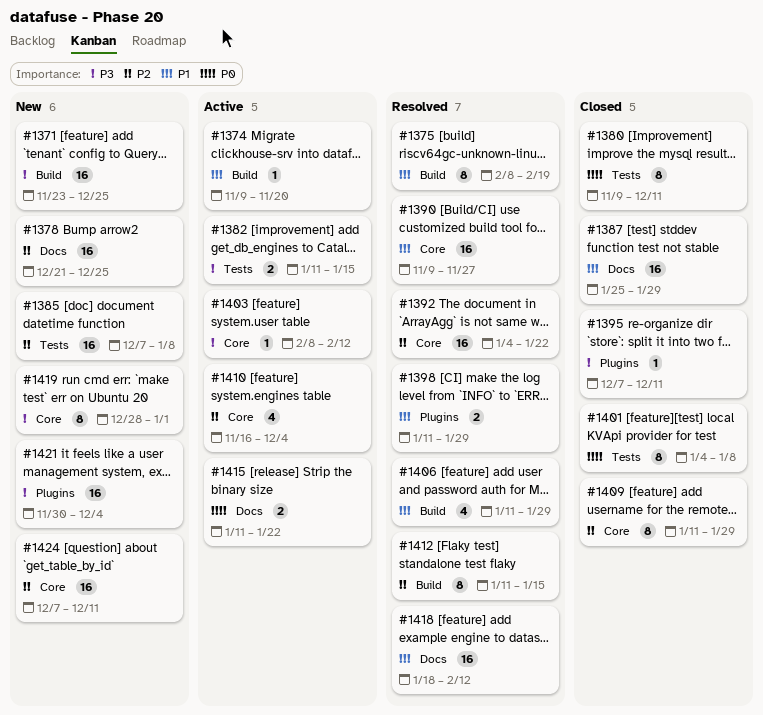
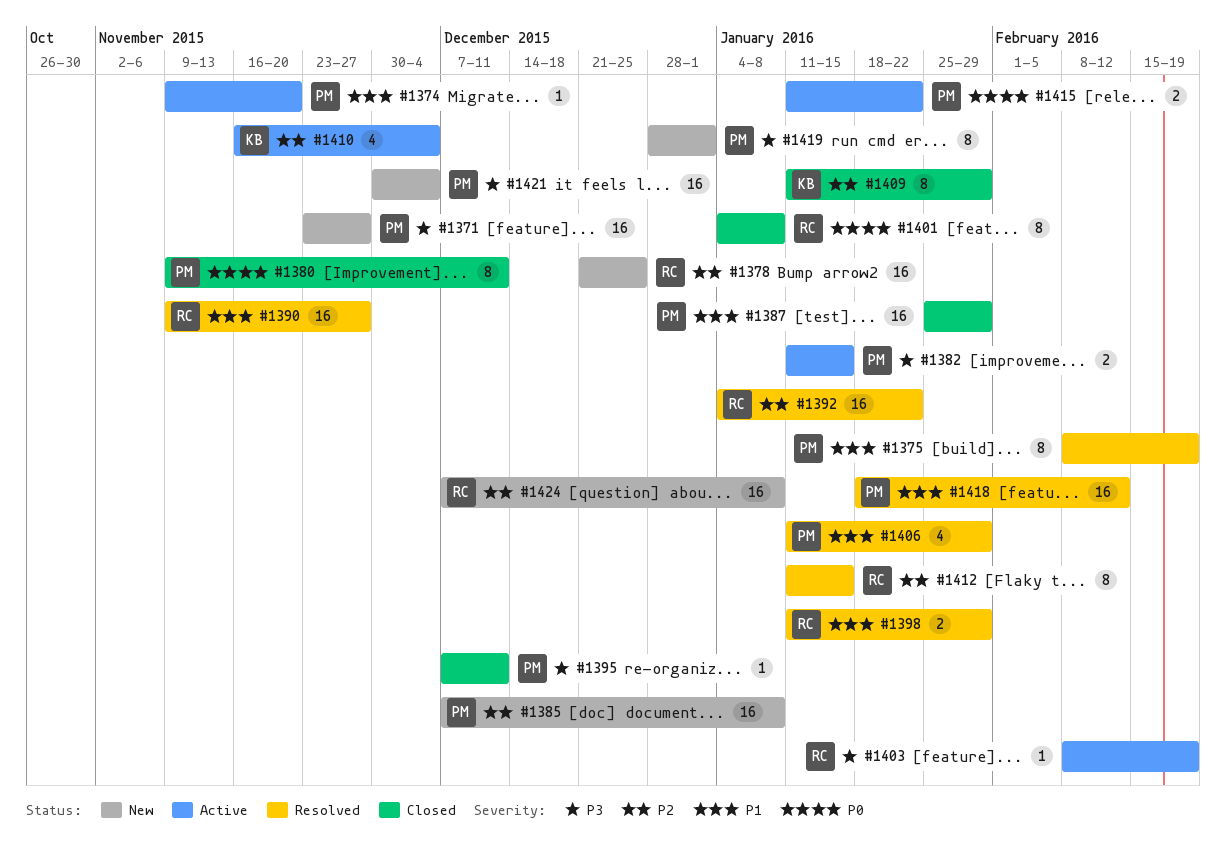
#1371, due: Dec 25 -> Nov 27
#1403, due: Feb 12 -> Feb 19
#1424, due: Dec 11 -> Jan 8

